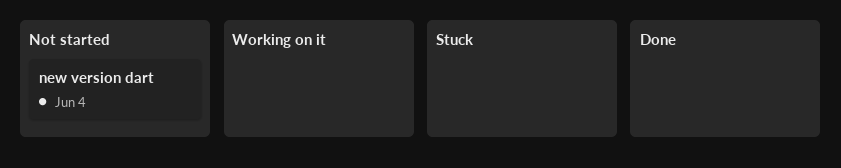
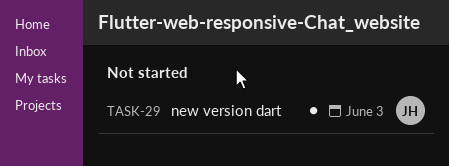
new version dart, due: Jun 4 -> Jun 3

